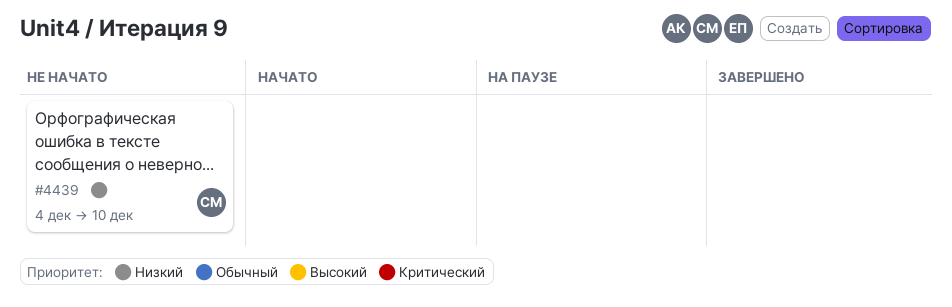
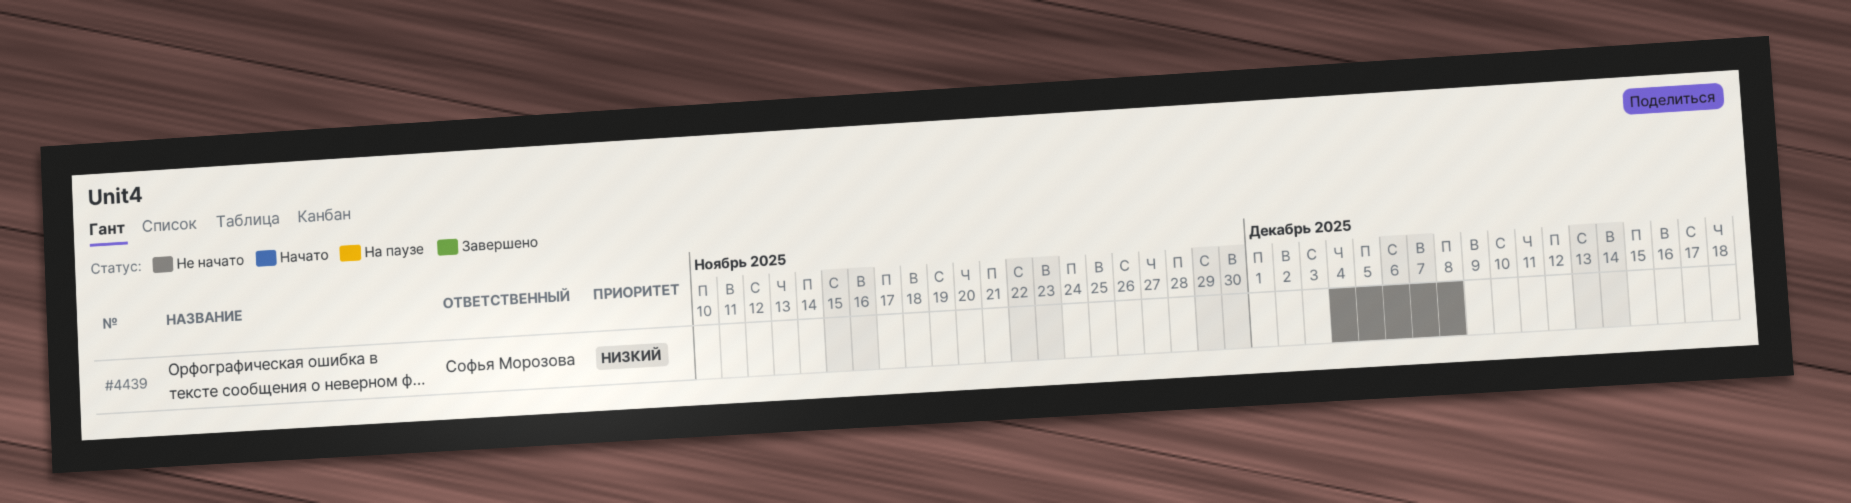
#4439, due: Dec 10 -> Dec 8

